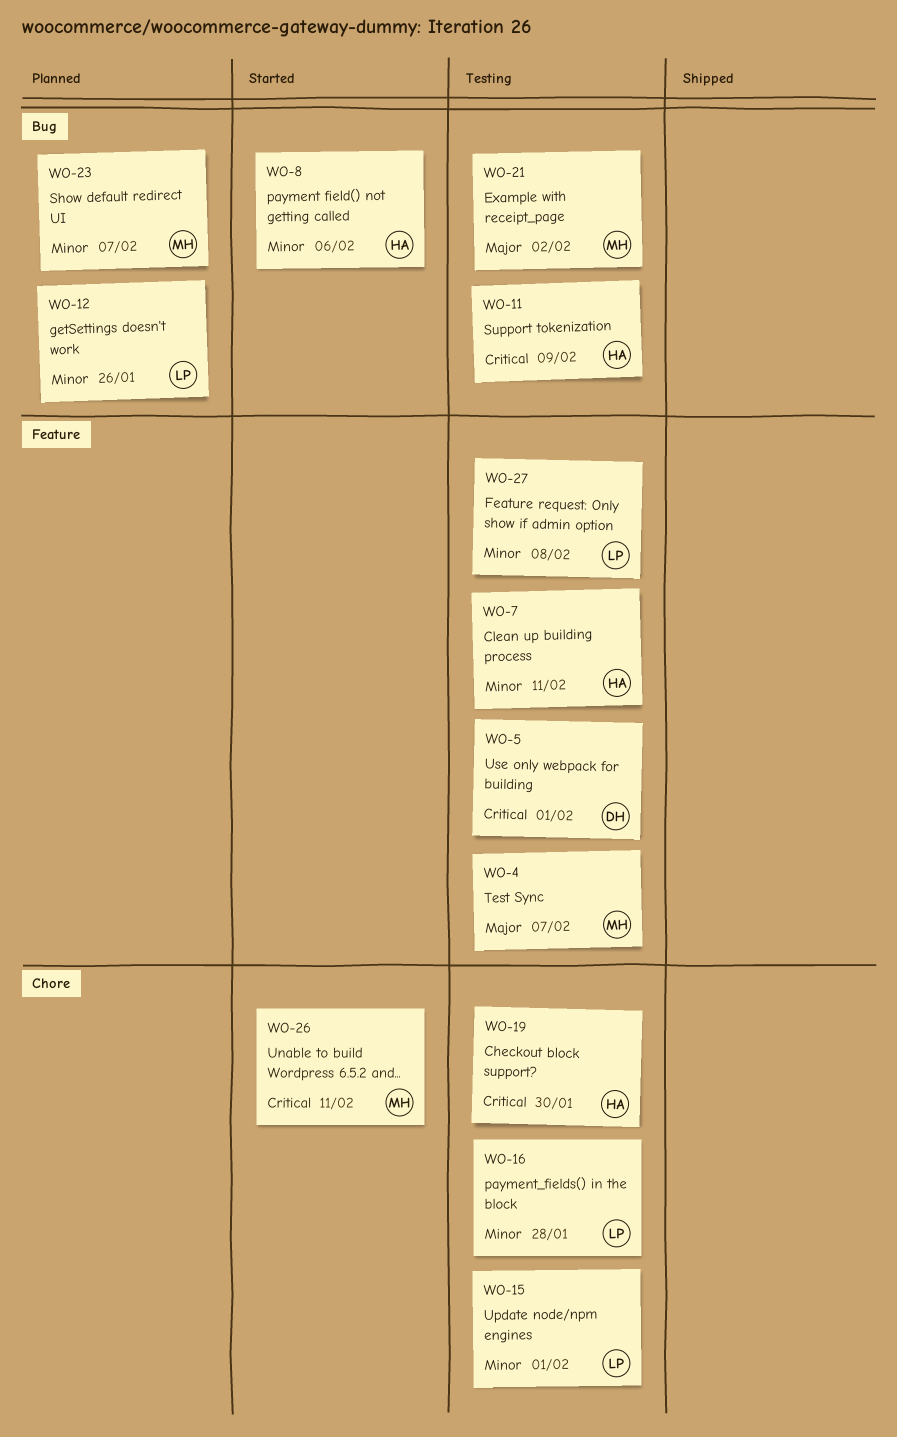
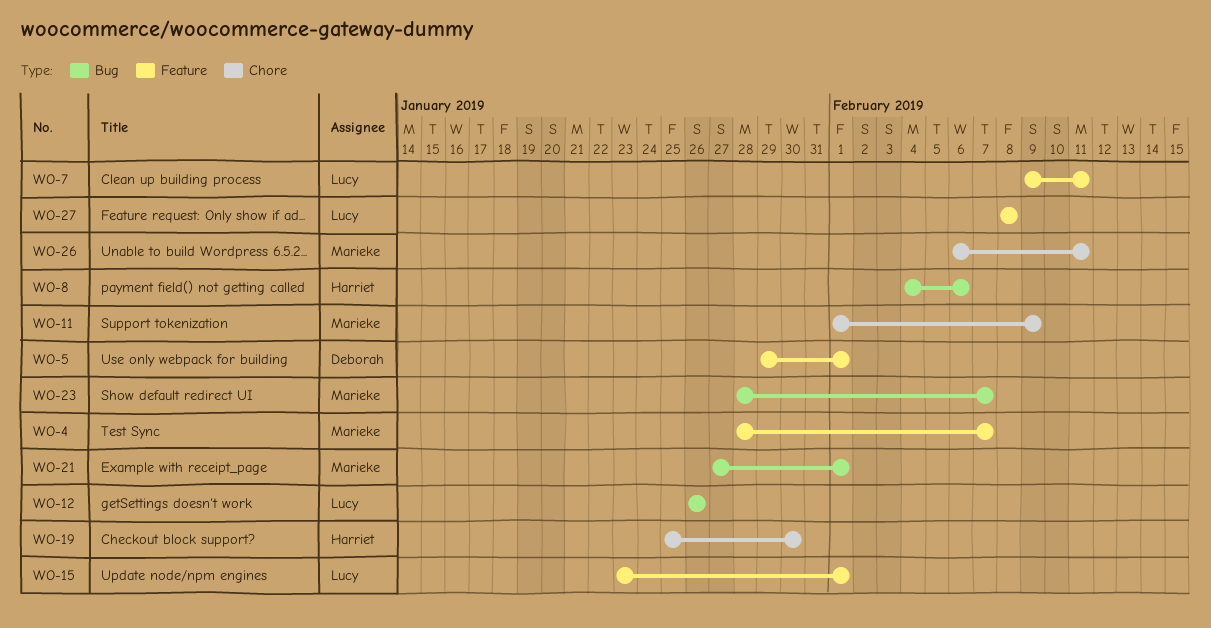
WO-7, owner: Harriet -> Lucy
WO-11, owner: Harriet -> Marieke
WO-11, label: Bug -> Chore
WO-15, label: Chore -> Feature
WO-16: present -> none
WO-21, due: Feb 2 -> Feb 1

